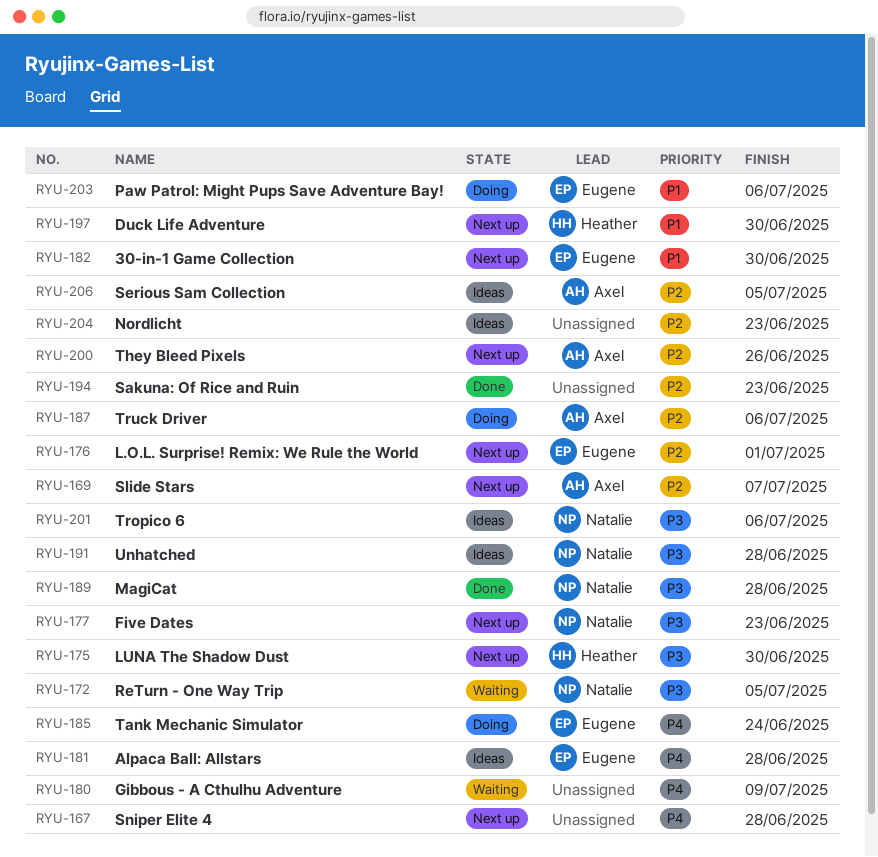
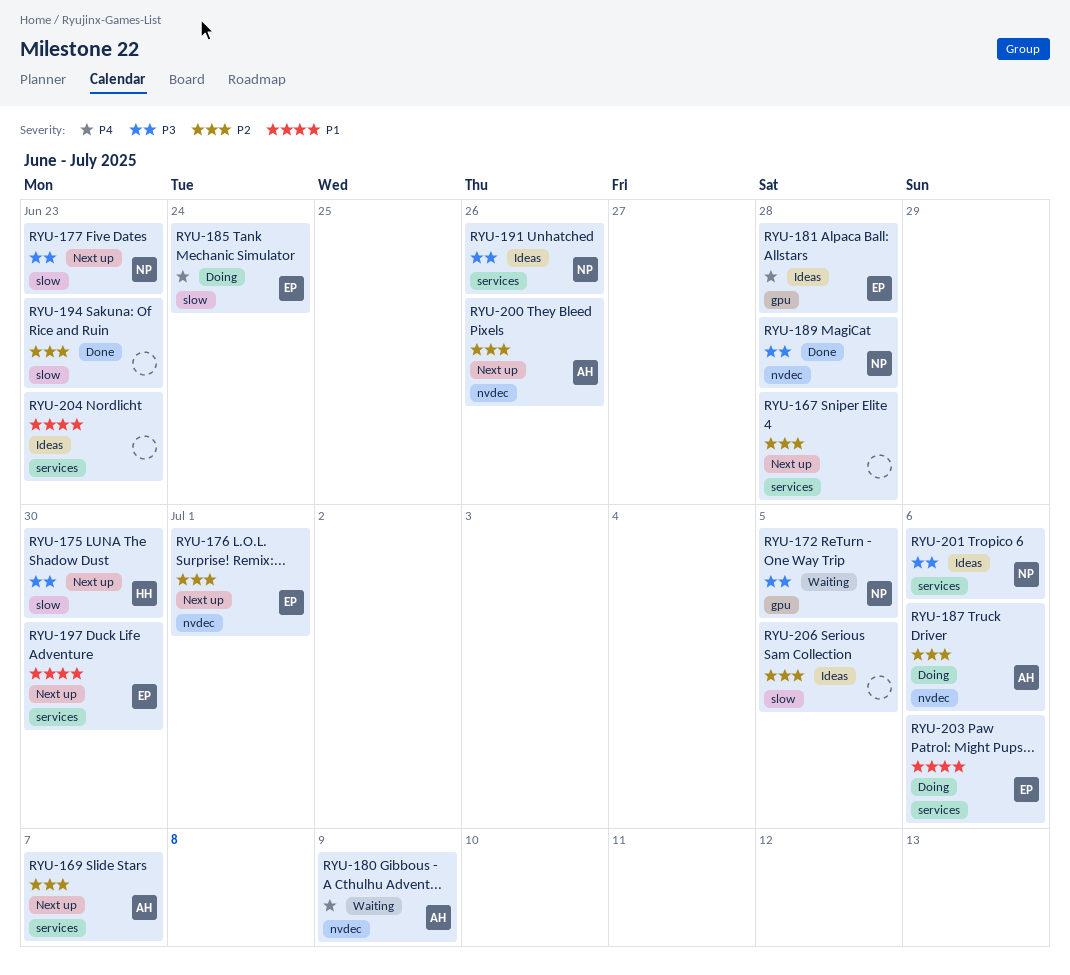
RYU-167, priority: P4 -> P2
RYU-180, owner: none -> Axel
RYU-182: present -> none
RYU-191, due: Jun 28 -> Jun 26
RYU-197, owner: Heather -> Eugene
RYU-204, priority: P2 -> P1
RYU-206, owner: Axel -> none

